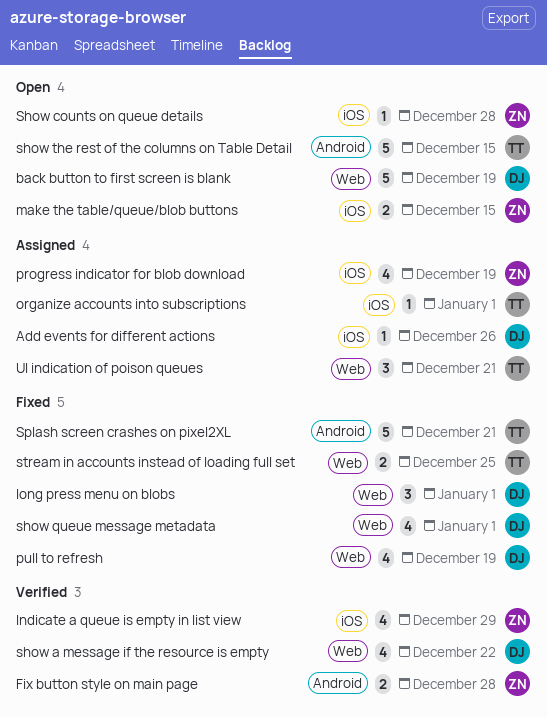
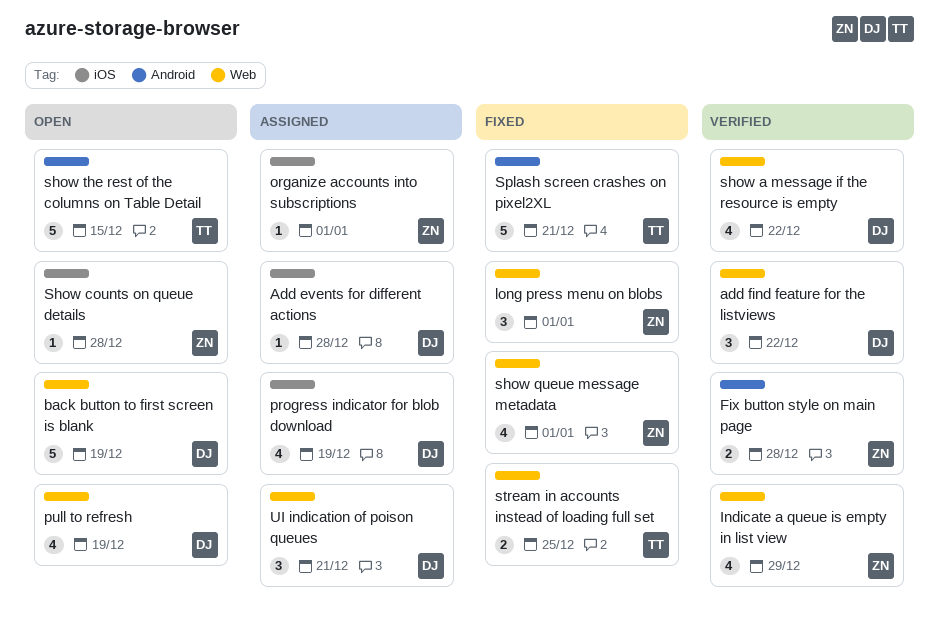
Add events for different actions, due: Dec 26 -> Dec 28
add find feature for the listviews: none -> present
Indicate a queue is empty in list view, label: iOS -> Web
long press menu on blobs, owner: DJ -> ZN
make the table/queue/blob buttons: present -> none
organize accounts into subscriptions, owner: TT -> ZN
progress indicator for blob download, owner: ZN -> DJ
pull to refresh, status: Fixed -> Open
show queue message metadata, owner: DJ -> ZN
UI indication of poison queues, owner: TT -> DJ

